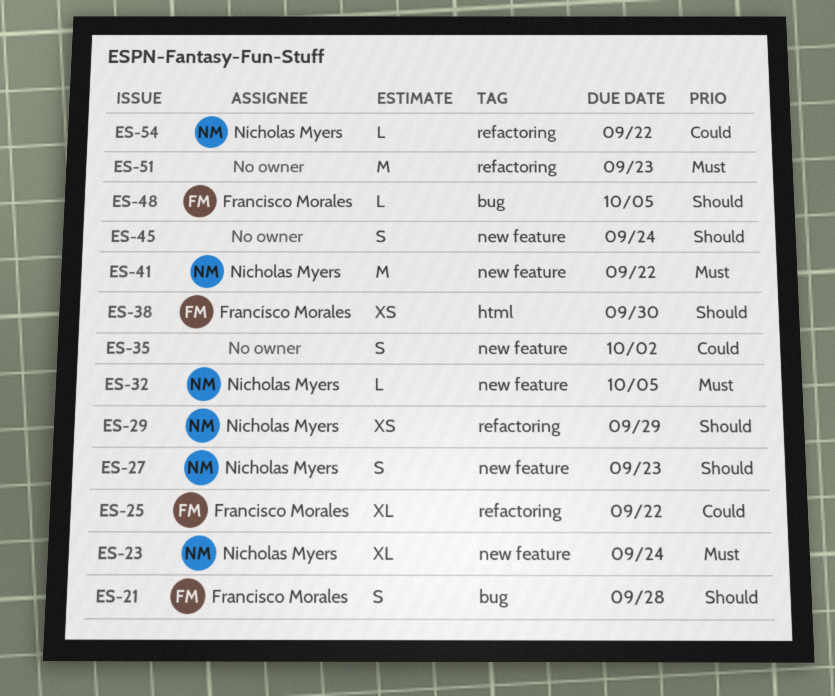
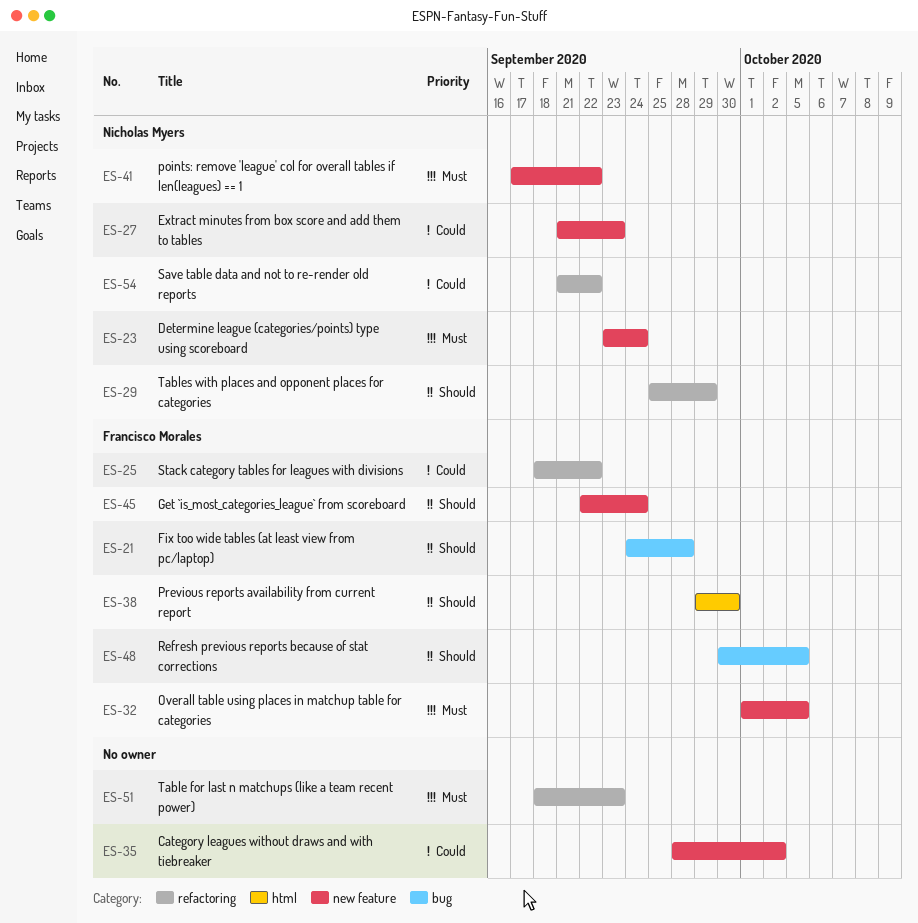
ES-27, priority: Should -> Could
ES-32, owner: Nicholas Myers -> Francisco Morales
ES-45, owner: none -> Francisco Morales

